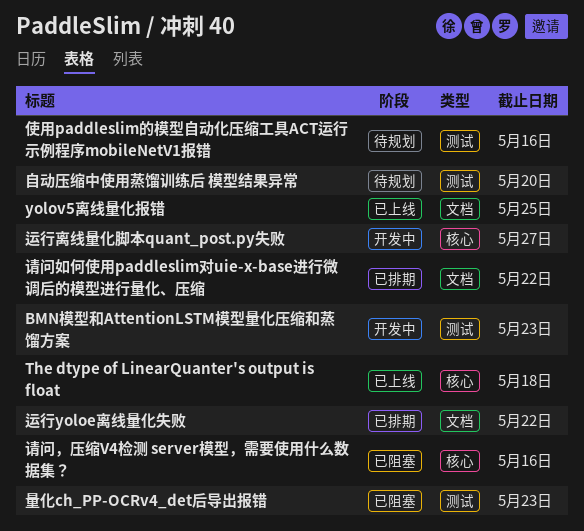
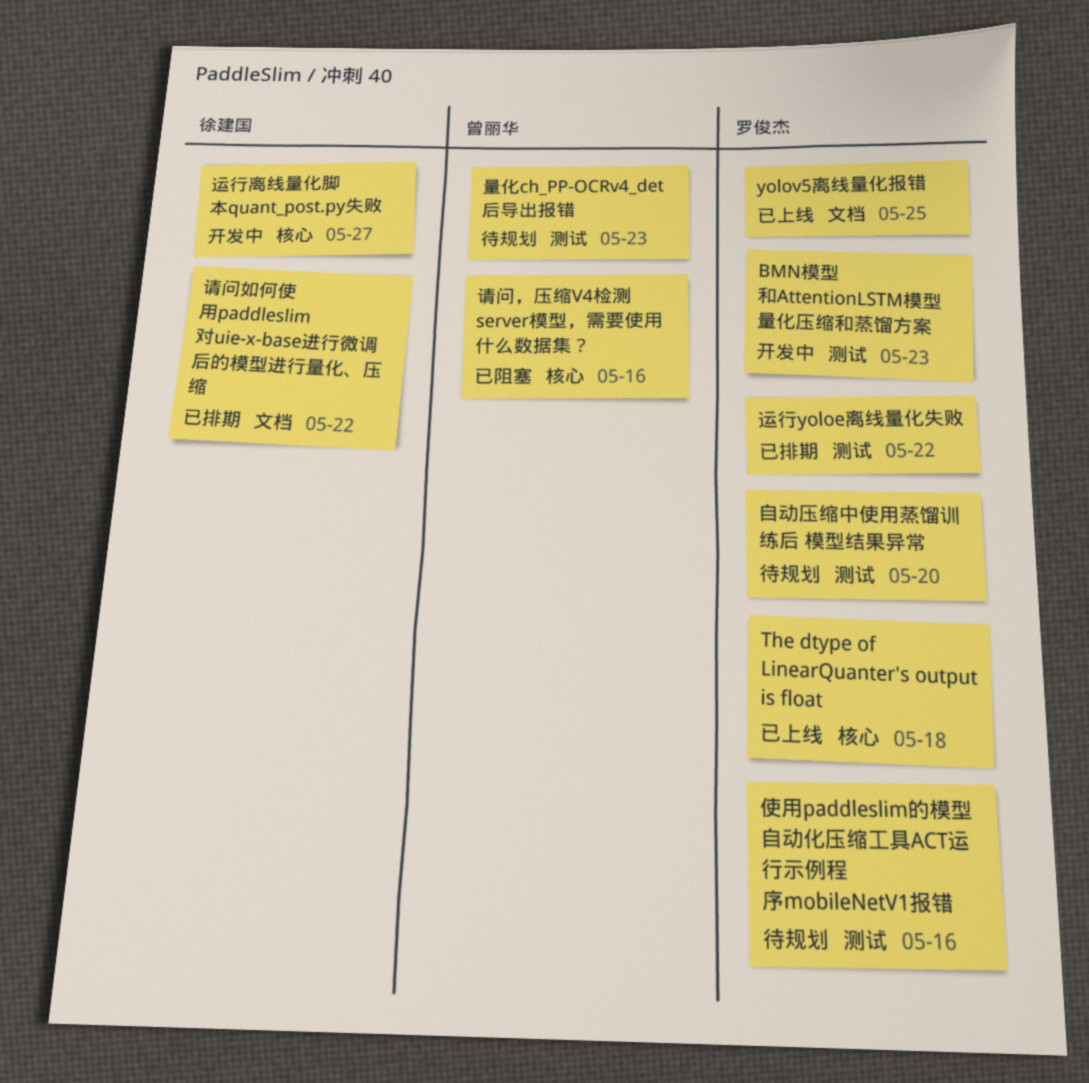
运行yoloe离线量化失败, label: 文档 -> 测试
量化ch_PP-OCRv4_det后导出报错, status: 已阻塞 -> 待规划

